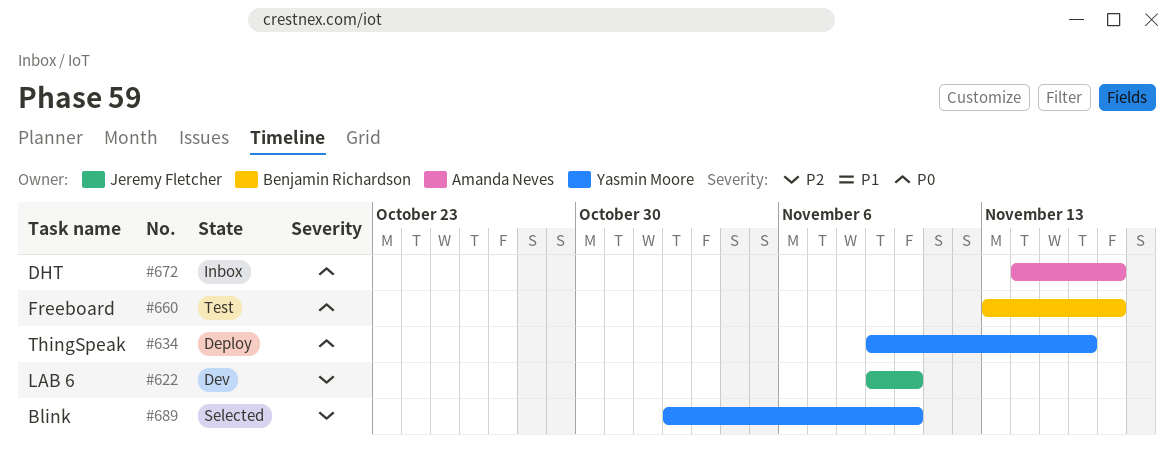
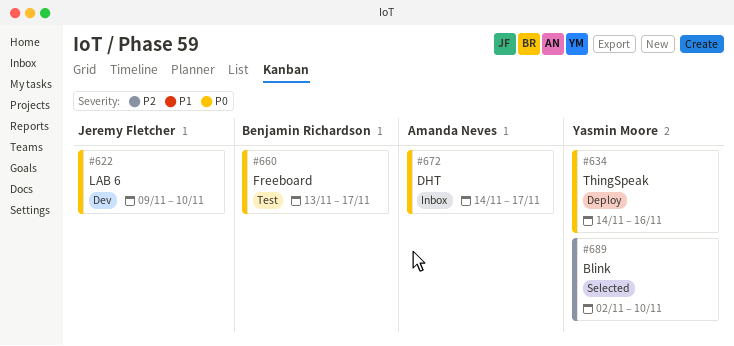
#622, priority: P2 -> P0
#634, start: Nov 9 -> Nov 14

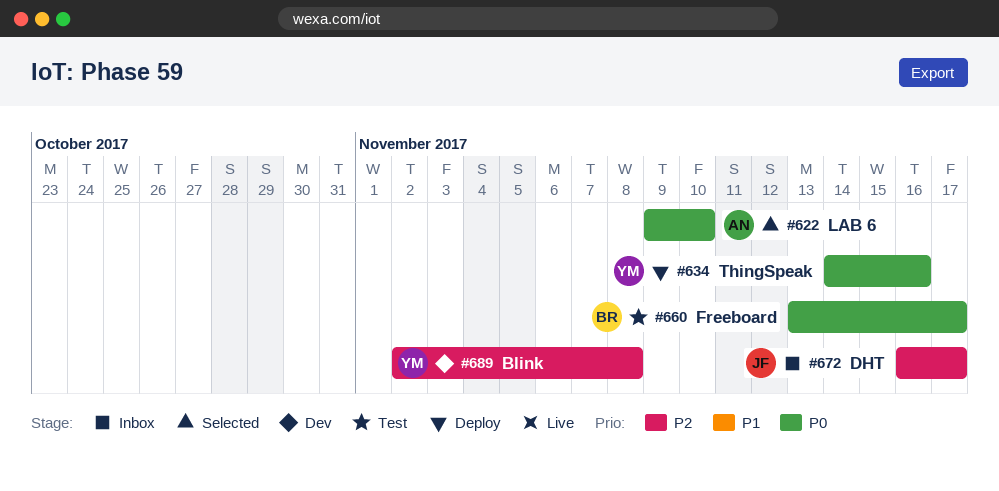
#622, status: Dev -> Selected
#622, owner: Jeremy Fletcher -> Amanda Neves
#672, owner: Amanda Neves -> Jeremy Fletcher
#672, priority: P0 -> P2
#672, start: Nov 14 -> Nov 16
#689, status: Selected -> Dev
#689, due: Nov 10 -> Nov 8

